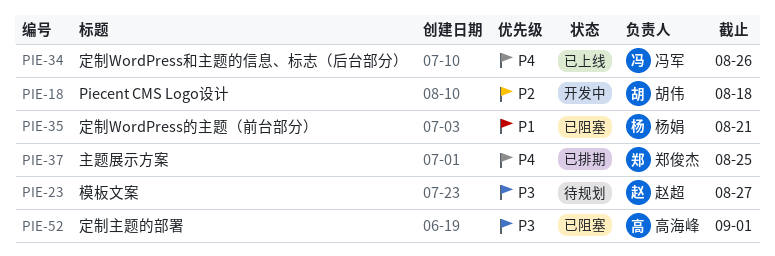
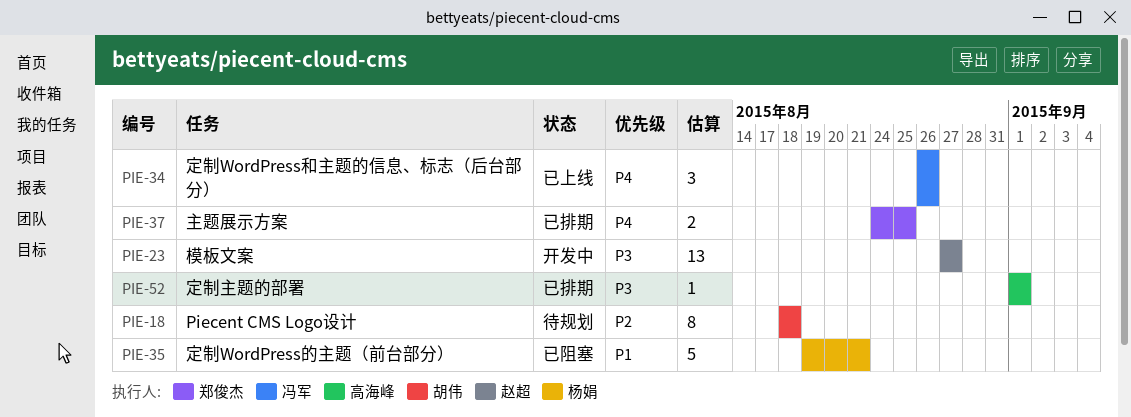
PIE-18, status: 开发中 -> 待规划
PIE-23, status: 待规划 -> 开发中
PIE-52, status: 已阻塞 -> 已排期

